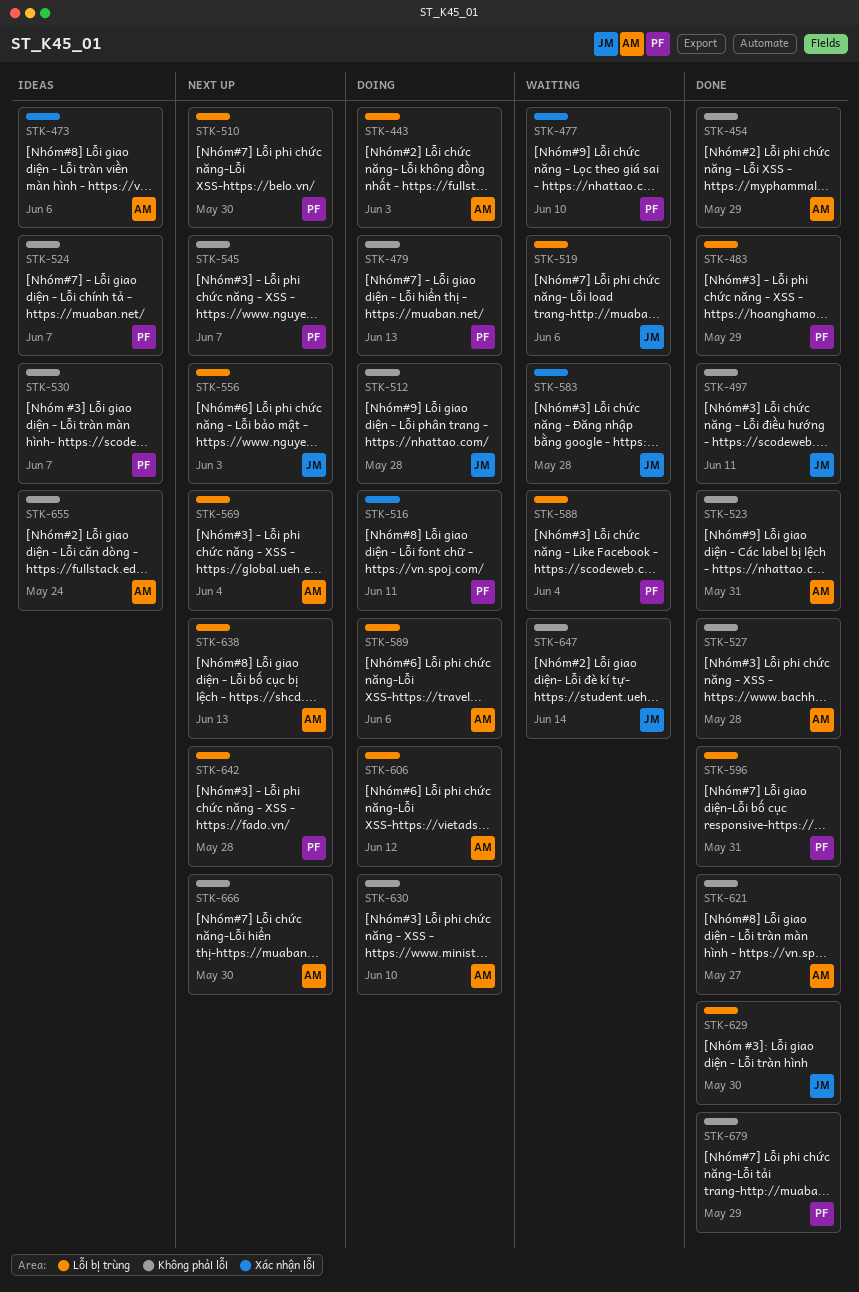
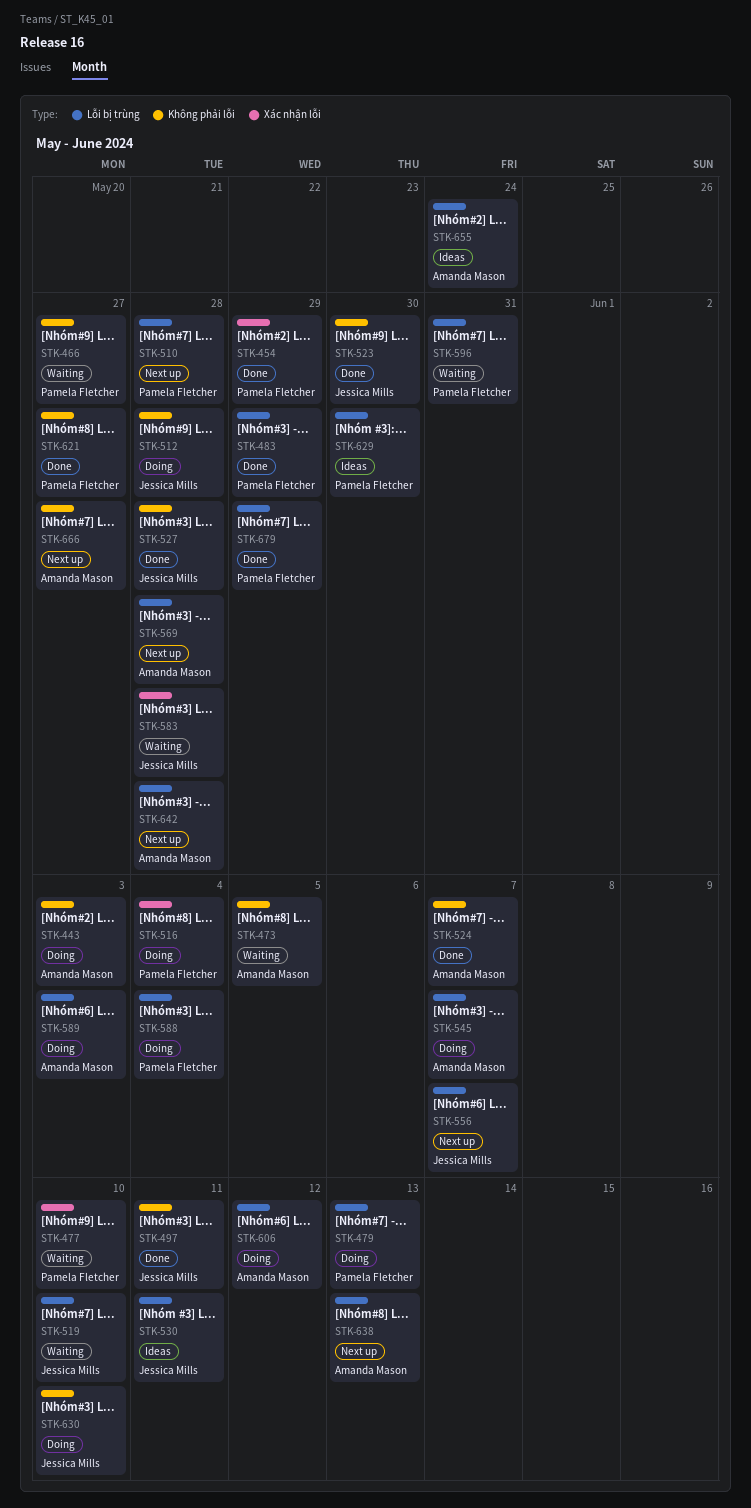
STK-443, label: Lỗi bị trùng -> Không phải lỗi
STK-454, owner: Amanda Mason -> Pamela Fletcher
STK-454, label: Không phải lỗi -> Xác nhận lỗi
STK-466: none -> present
STK-473, status: Ideas -> Waiting
STK-473, label: Xác nhận lỗi -> Không phải lỗi
STK-473, due: Jun 6 -> Jun 5
STK-479, label: Không phải lỗi -> Lỗi bị trùng
STK-510, due: May 30 -> May 28
STK-516, due: Jun 11 -> Jun 4
STK-519, due: Jun 6 -> Jun 10
STK-523, owner: Amanda Mason -> Jessica Mills
STK-523, due: May 31 -> May 30
STK-524, status: Ideas -> Done
STK-524, owner: Pamela Fletcher -> Amanda Mason
STK-527, owner: Amanda Mason -> Jessica Mills
STK-530, owner: Pamela Fletcher -> Jessica Mills
STK-530, label: Không phải lỗi -> Lỗi bị trùng
STK-530, due: Jun 7 -> Jun 11
STK-545, status: Next up -> Doing
STK-545, owner: Pamela Fletcher -> Amanda Mason
STK-545, label: Không phải lỗi -> Lỗi bị trùng
STK-556, due: Jun 3 -> Jun 7
STK-569, due: Jun 4 -> May 28
STK-588, status: Waiting -> Doing
STK-589, due: Jun 6 -> Jun 3
STK-596, status: Done -> Waiting
STK-621, owner: Amanda Mason -> Pamela Fletcher
STK-629, status: Done -> Ideas
STK-629, owner: Jessica Mills -> Pamela Fletcher
STK-630, owner: Amanda Mason -> Jessica Mills
STK-642, owner: Pamela Fletcher -> Amanda Mason
STK-647: present -> none
STK-655, label: Không phải lỗi -> Lỗi bị trùng
STK-666, due: May 30 -> May 27
STK-679, label: Không phải lỗi -> Lỗi bị trùng

